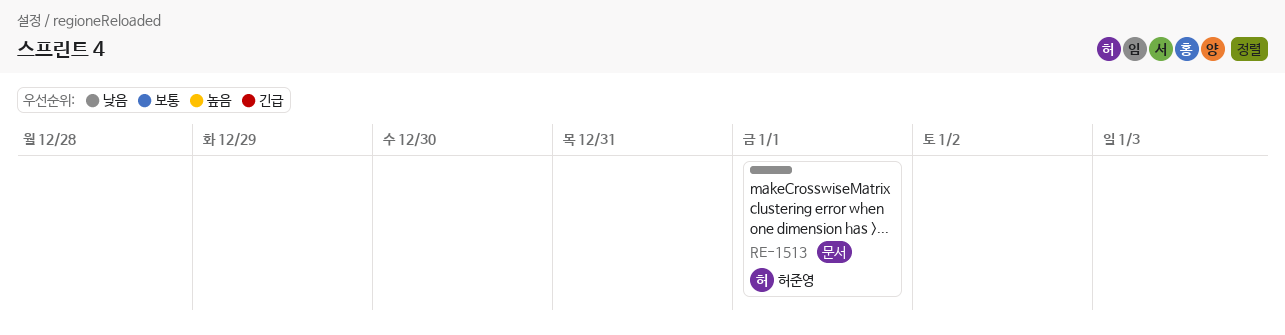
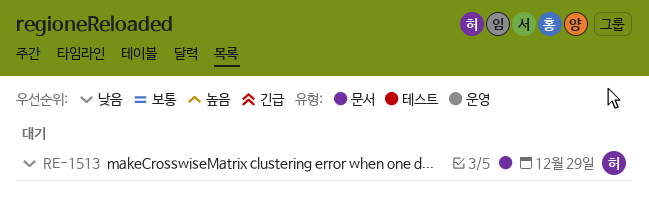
RE-1513, due: Jan 1 -> Dec 29

